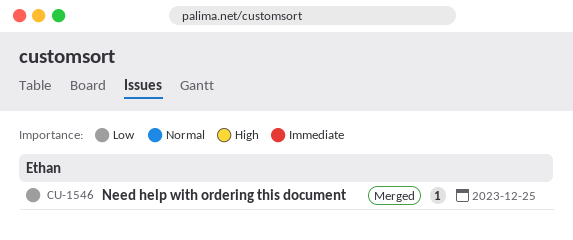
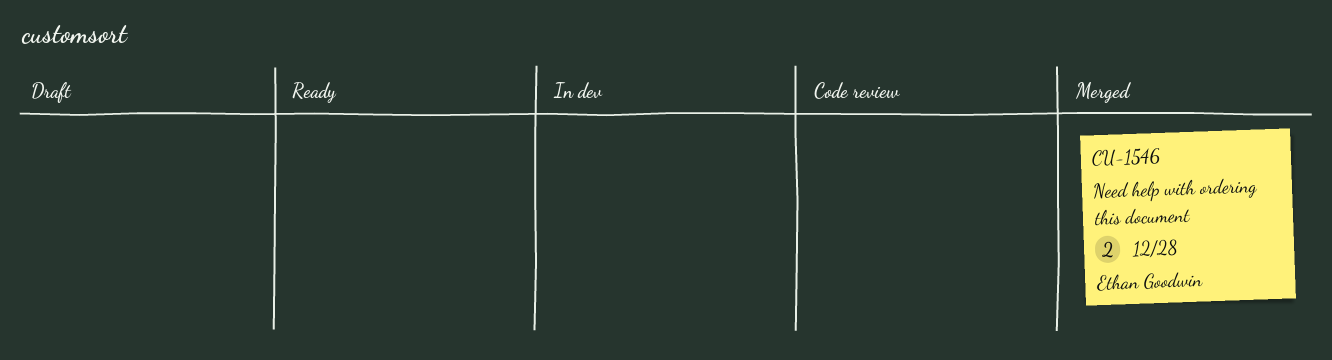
CU-1546, estimate: 1 -> 2
CU-1546, due: Dec 25 -> Dec 28

